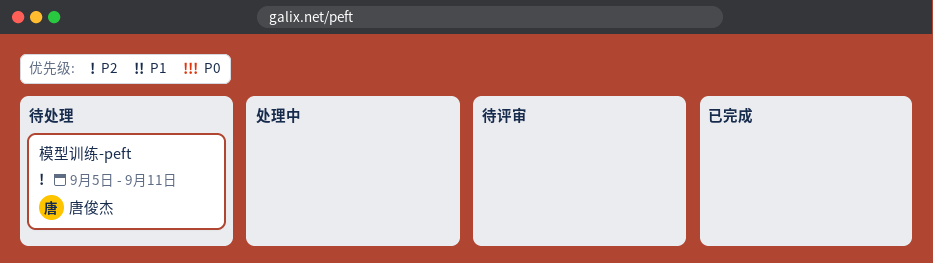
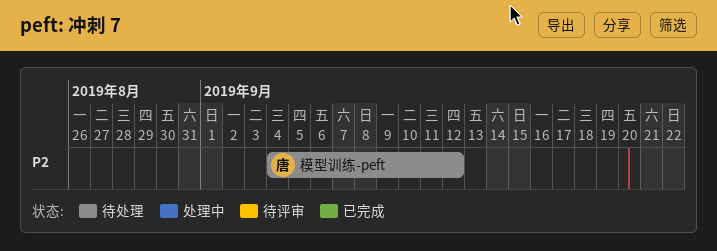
模型训练-peft, start: Sep 5 -> Sep 4
模型训练-peft, due: Sep 11 -> Sep 12

